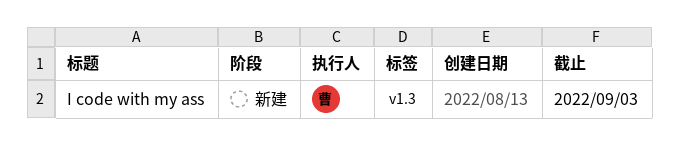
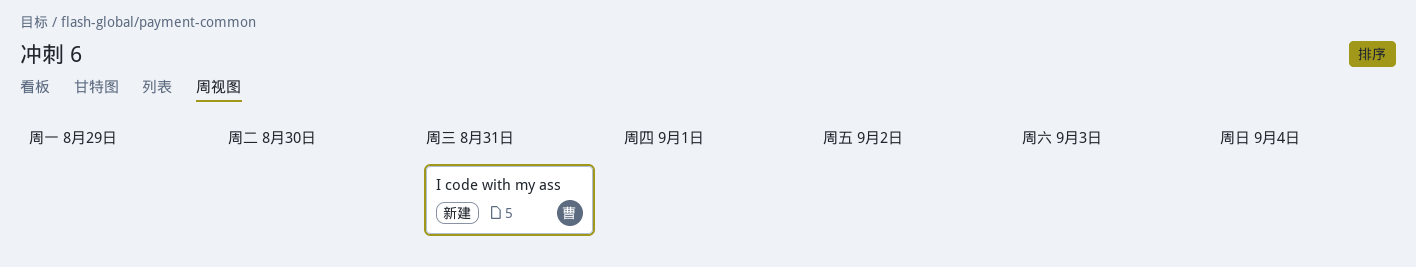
I code with my ass, due: Sep 3 -> Aug 31

